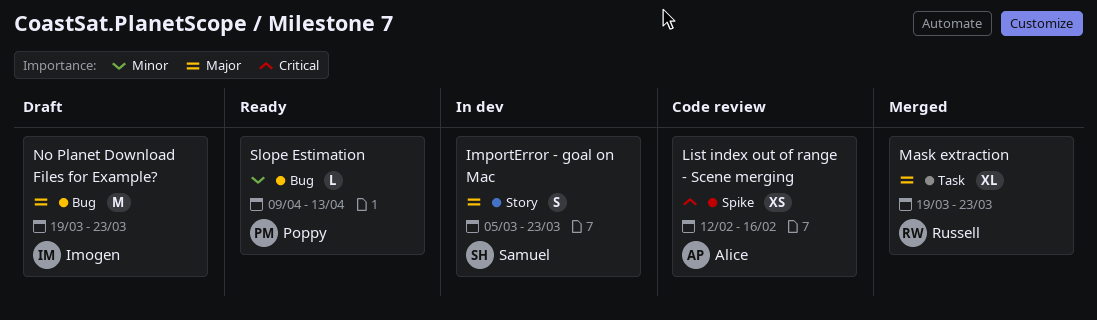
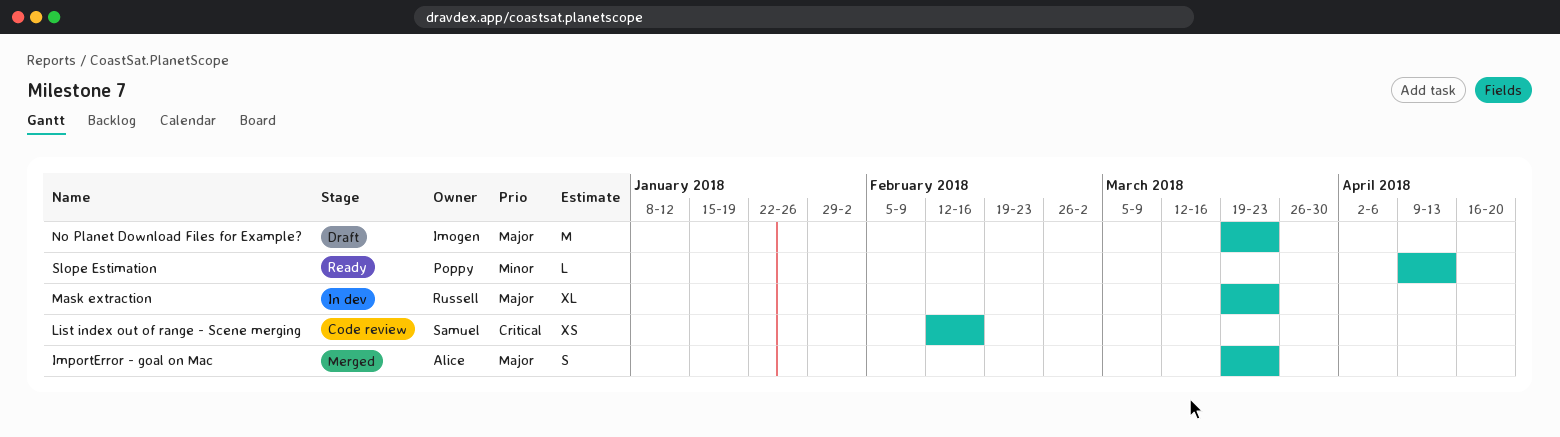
ImportError - goal on Mac, status: In dev -> Merged
ImportError - goal on Mac, owner: Samuel -> Alice
ImportError - goal on Mac, start: Mar 5 -> Mar 19
List index out of range - Scene merging, owner: Alice -> Samuel
Mask extraction, status: Merged -> In dev

